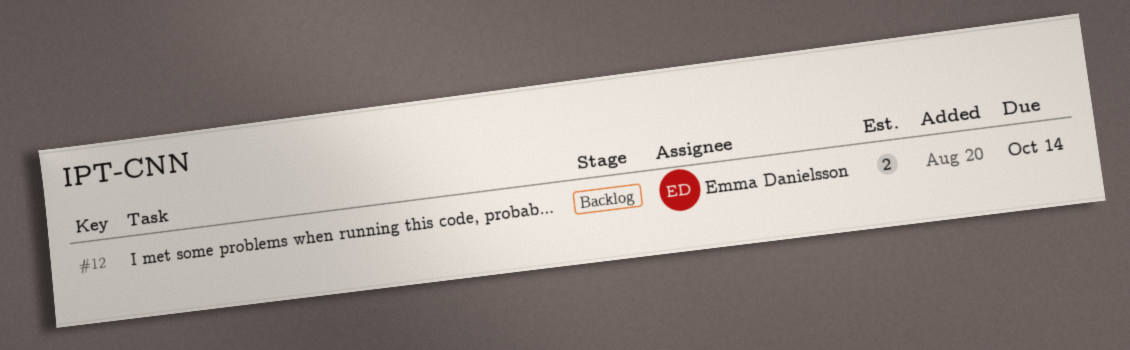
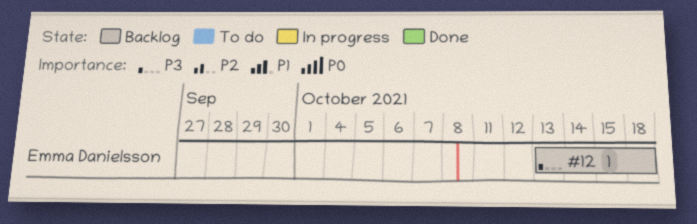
#12, estimate: 2 -> 1
#12, due: Oct 14 -> Oct 18

